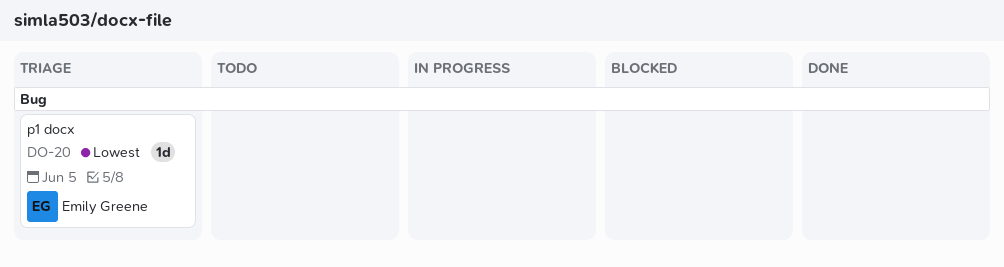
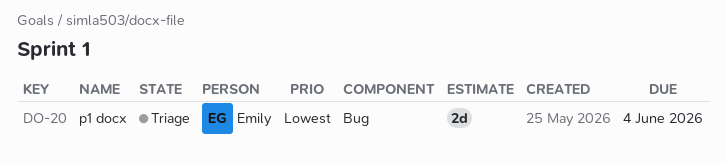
DO-20, estimate: 1d -> 2d
DO-20, due: Jun 5 -> Jun 4

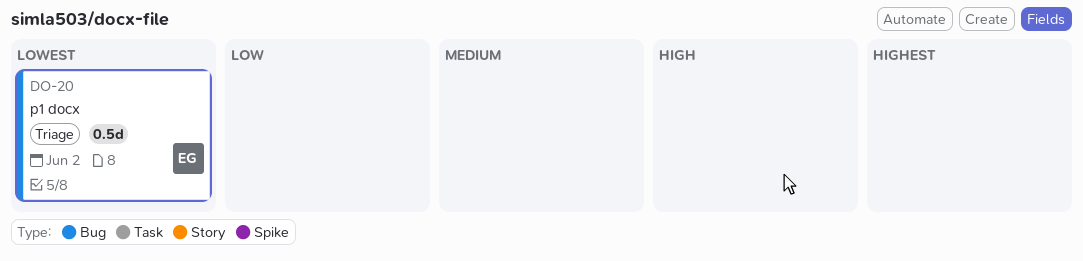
DO-20, estimate: 2d -> 0.5d
DO-20, due: Jun 4 -> Jun 2

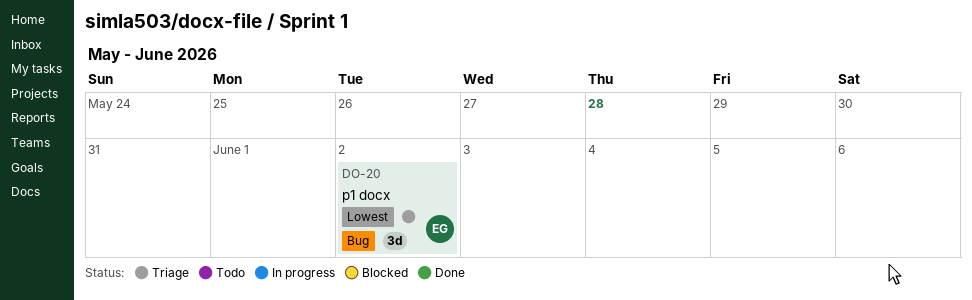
DO-20, estimate: 0.5d -> 3d

